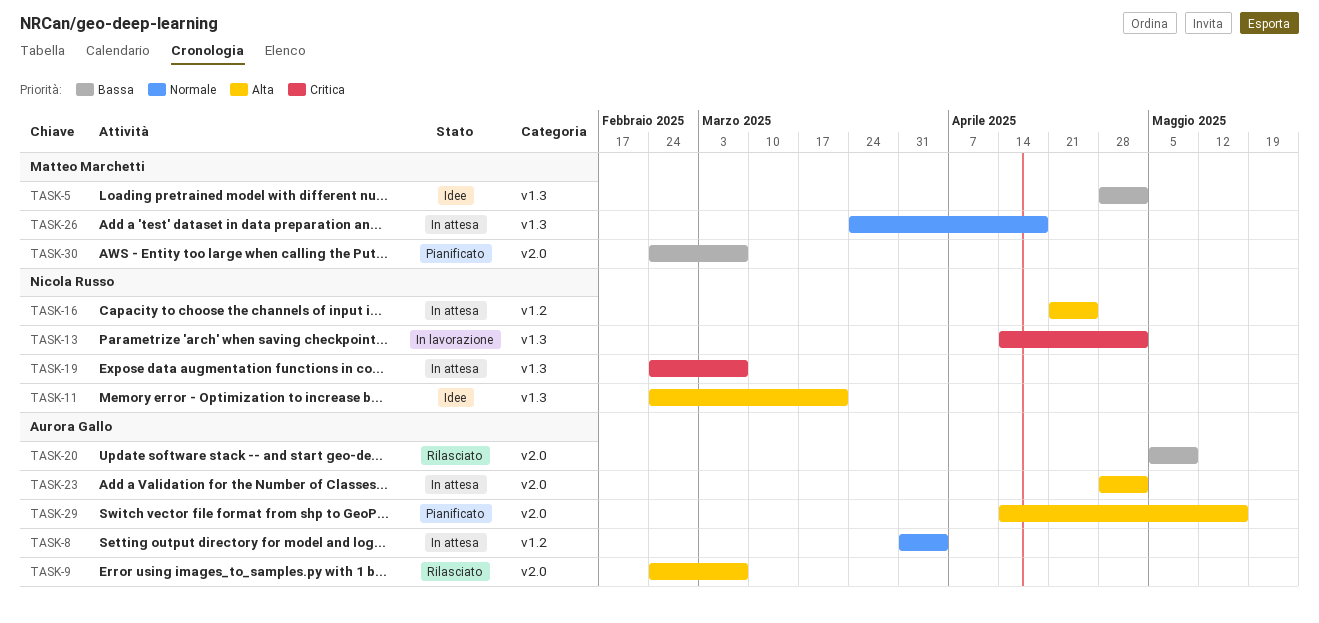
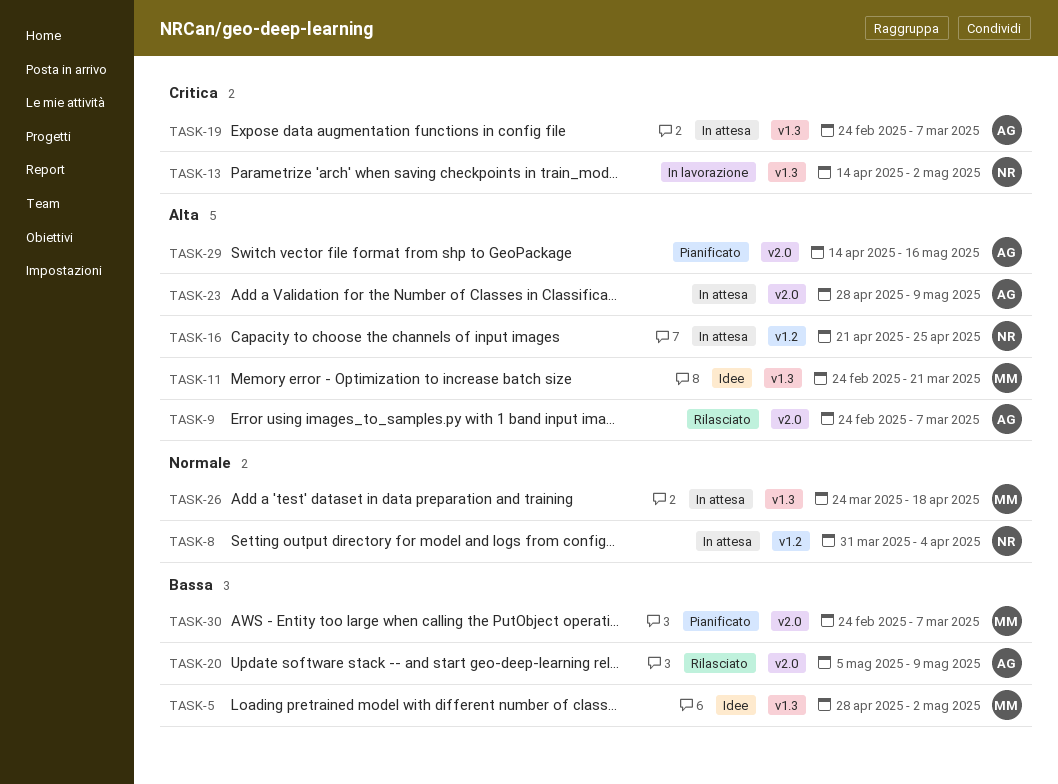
TASK-8, owner: Aurora Gallo -> Nicola Russo
TASK-11, owner: Nicola Russo -> Matteo Marchetti
TASK-19, owner: Nicola Russo -> Aurora Gallo
TASK-23, due: May 2 -> May 9

